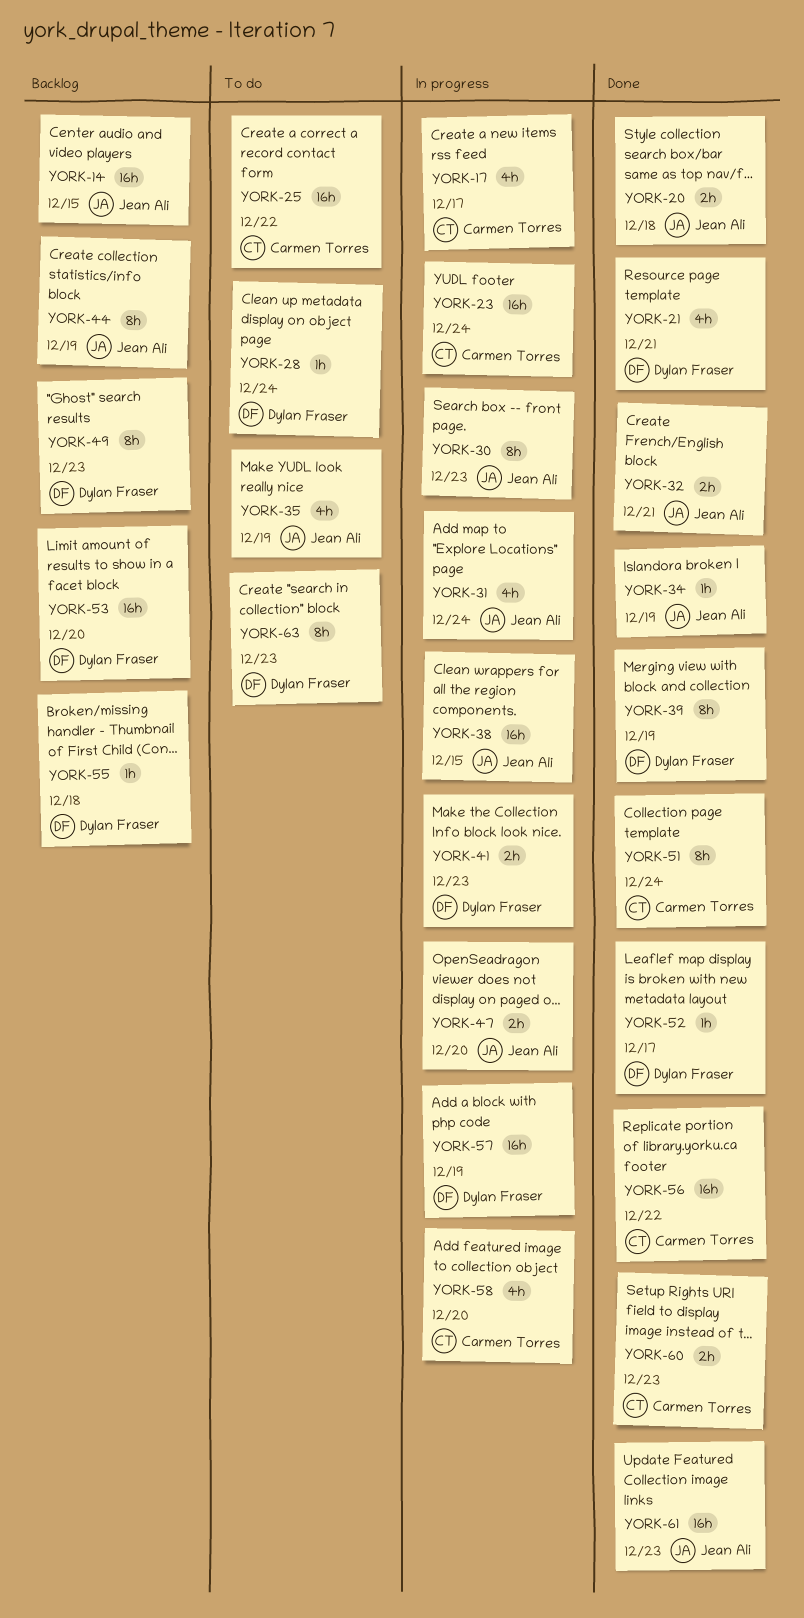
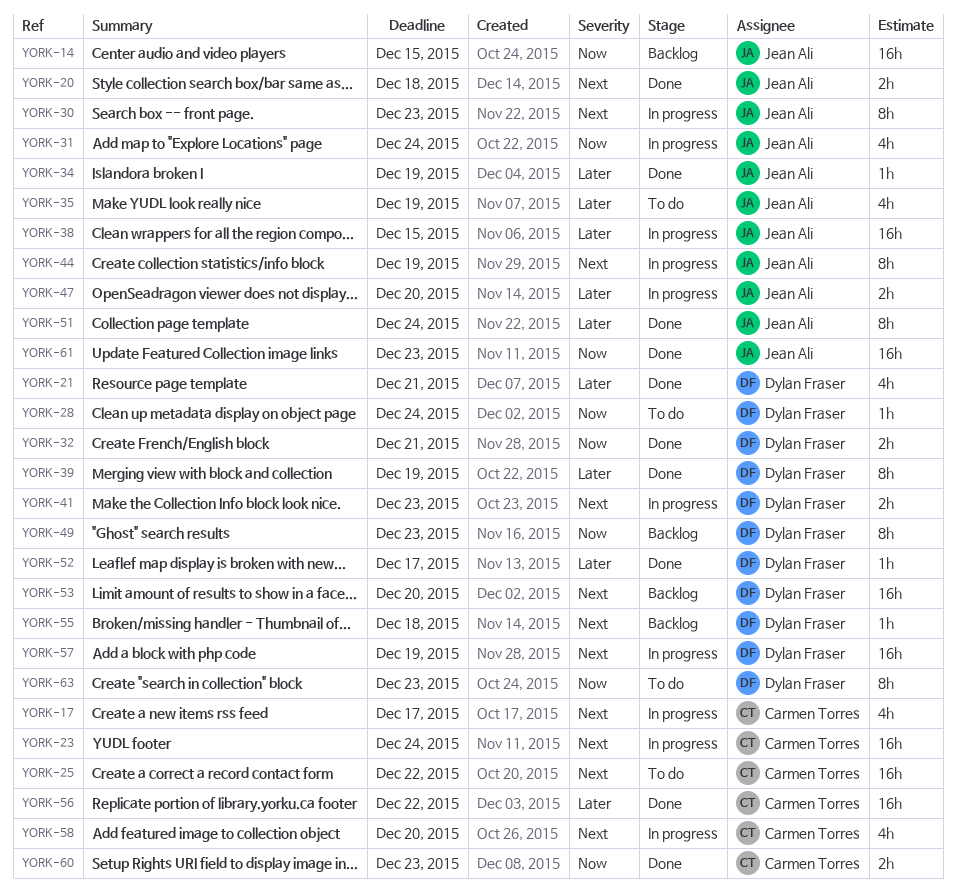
YORK-32, owner: Jean Ali -> Dylan Fraser
YORK-44, status: Backlog -> In progress
YORK-51, owner: Carmen Torres -> Jean Ali

